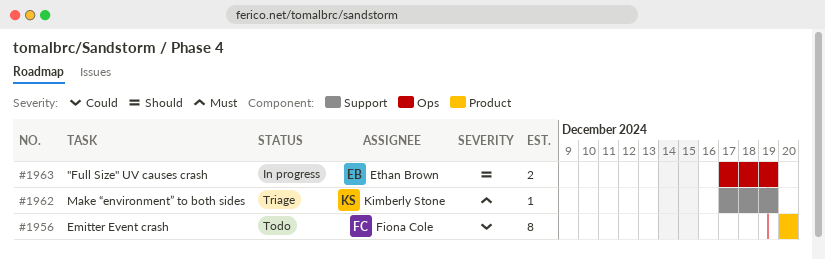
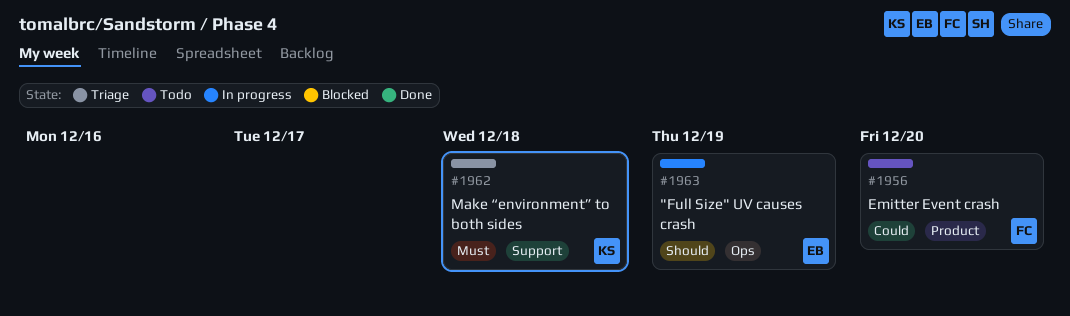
#1962, due: Dec 19 -> Dec 18

